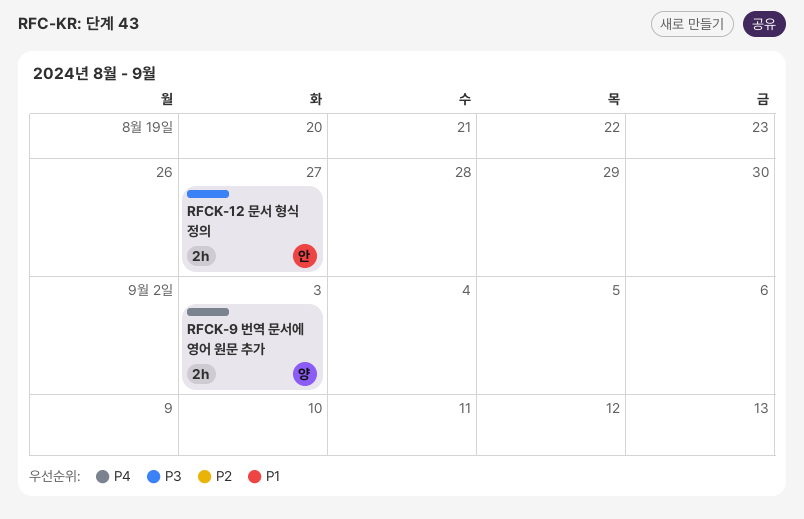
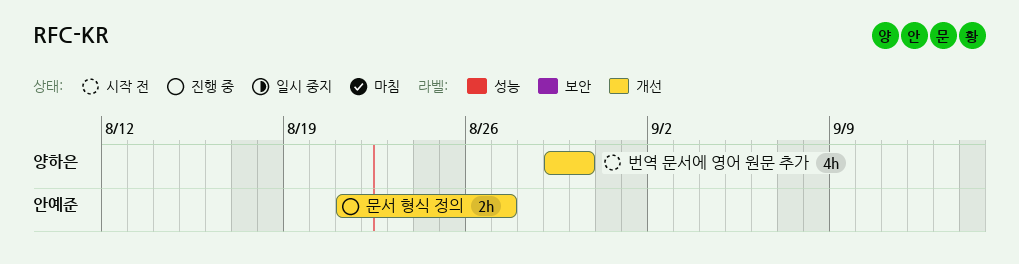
번역 문서에 영어 원문 추가, estimate: 2h -> 4h
번역 문서에 영어 원문 추가, due: Sep 3 -> Aug 30

